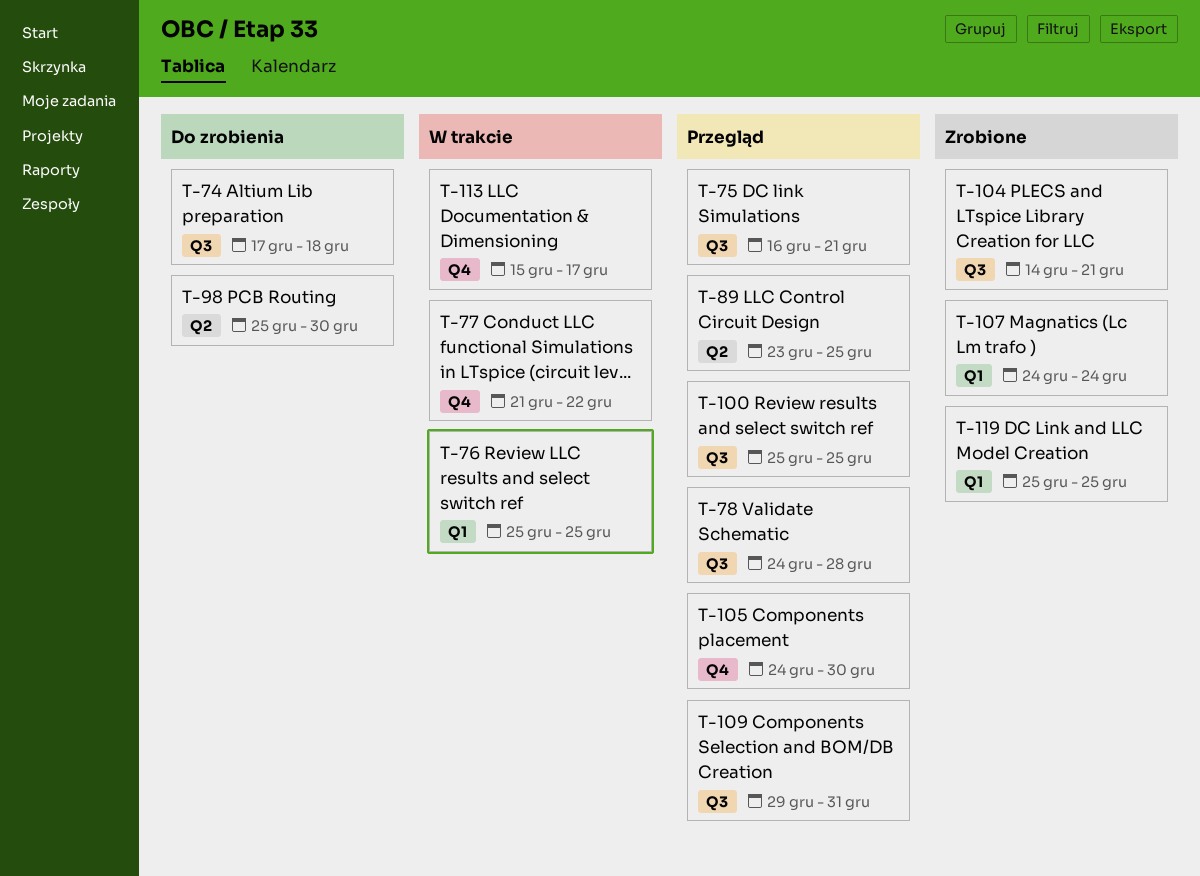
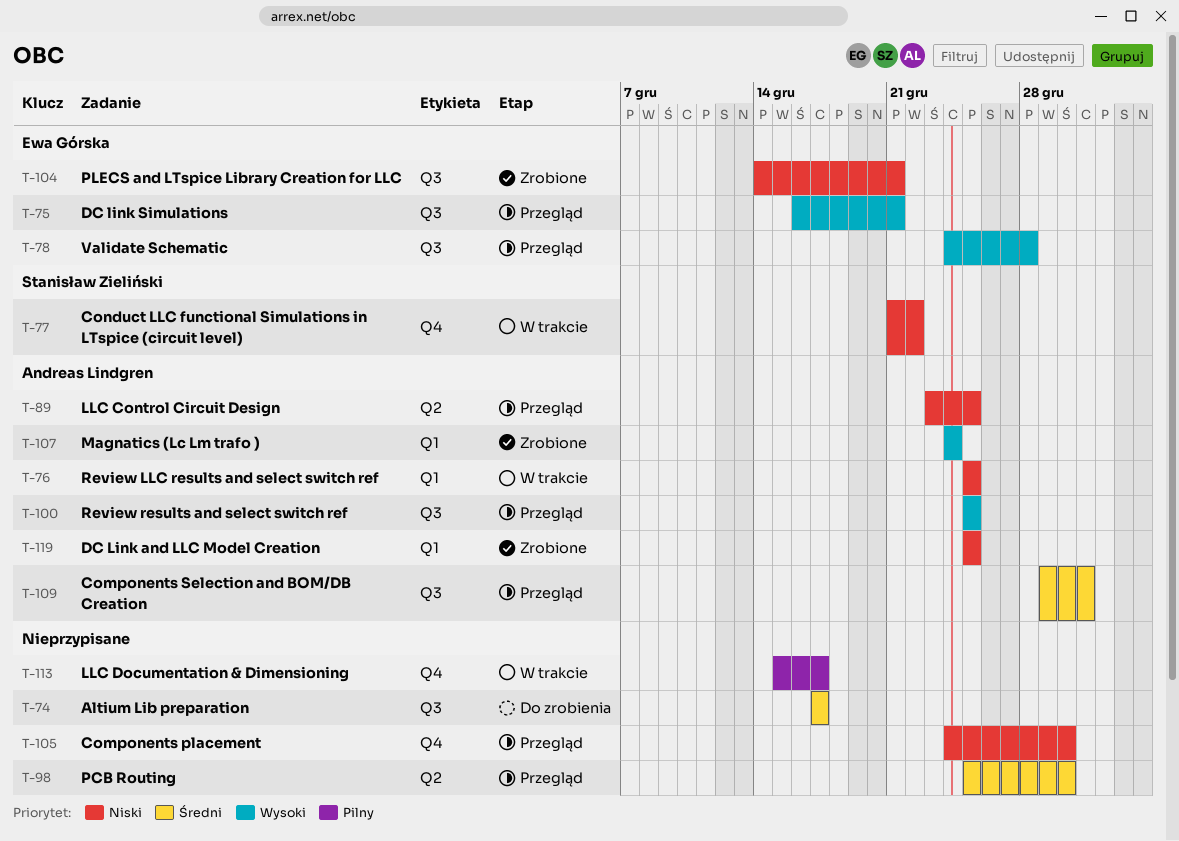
T-74, due: Dec 18 -> Dec 17
T-98, status: Do zrobienia -> Przegląd

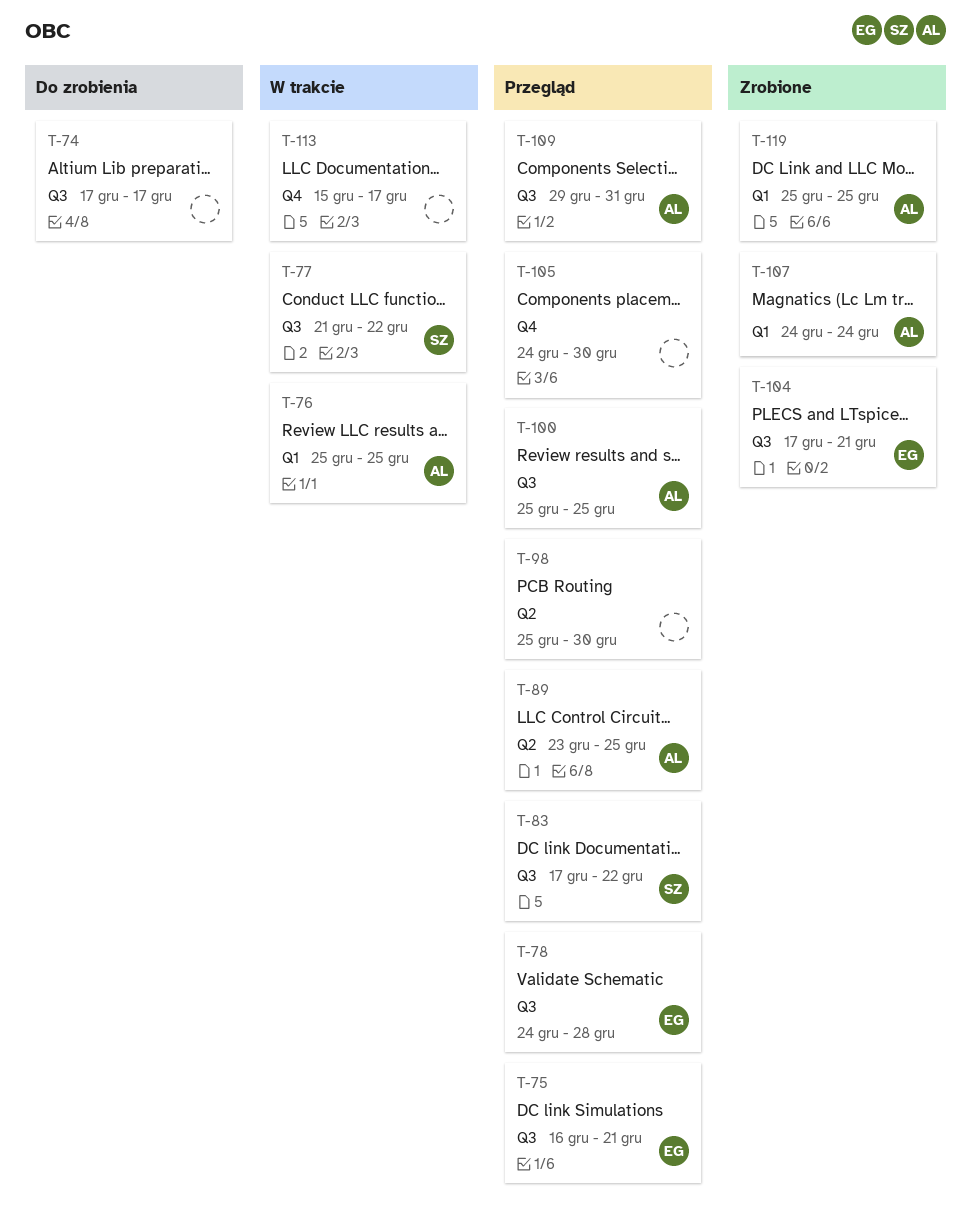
T-77, label: Q4 -> Q3
T-83: none -> present
T-104, start: Dec 14 -> Dec 17

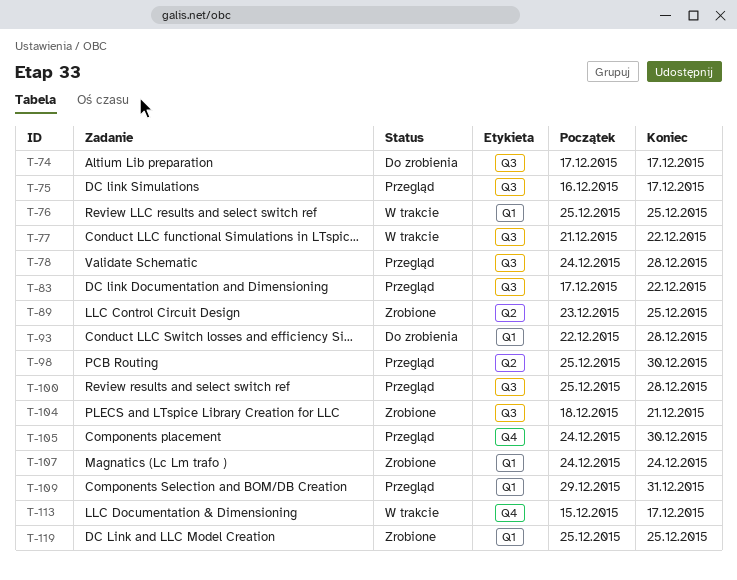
T-75, due: Dec 21 -> Dec 17
T-89, status: Przegląd -> Zrobione
T-93: none -> present
T-100, due: Dec 25 -> Dec 28
T-104, start: Dec 17 -> Dec 18
T-109, label: Q3 -> Q1

